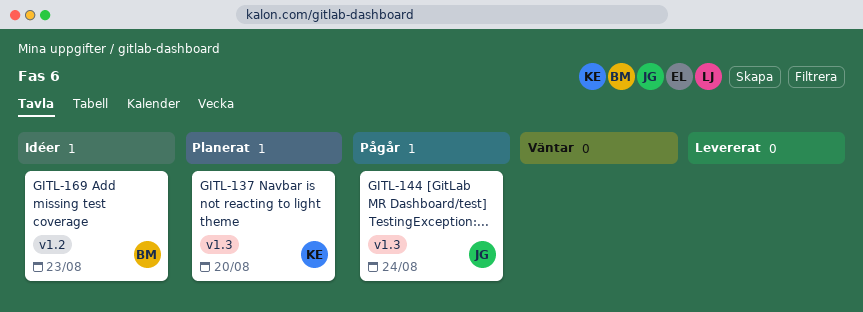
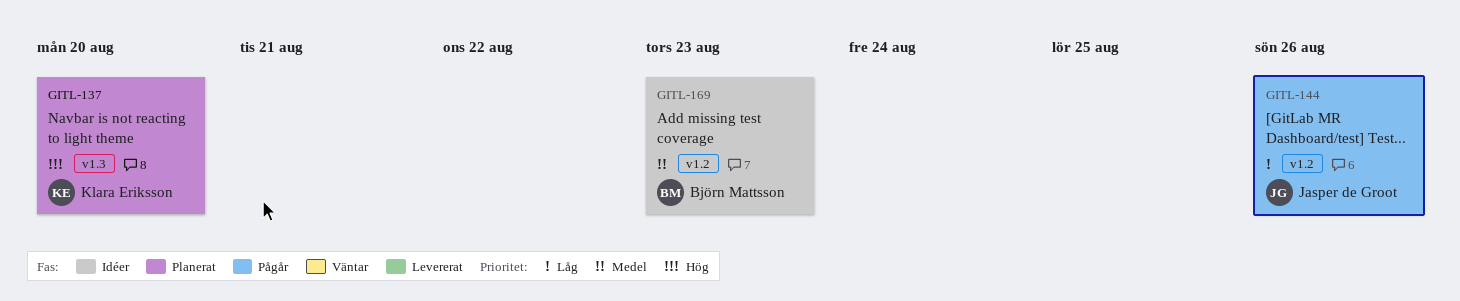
GITL-144, label: v1.3 -> v1.2
GITL-144, due: Aug 24 -> Aug 26

